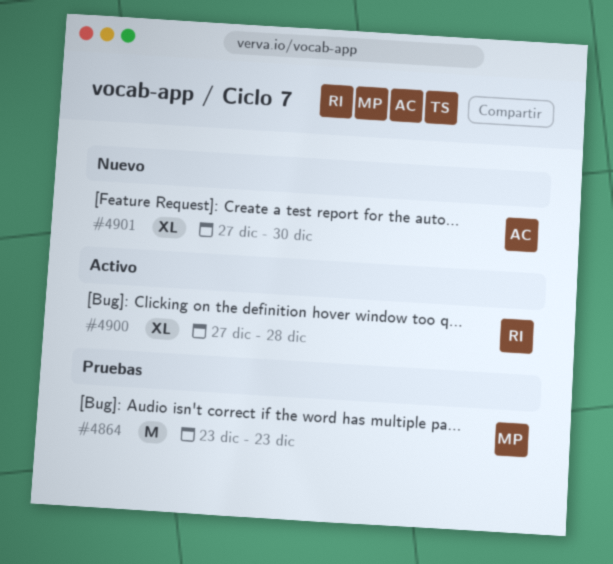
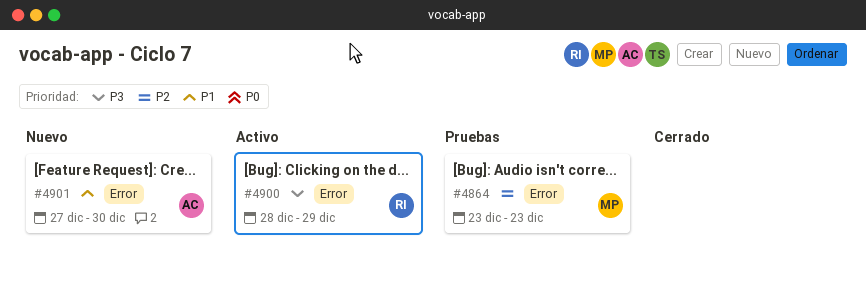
#4900, start: Dec 27 -> Dec 28
#4900, due: Dec 28 -> Dec 29

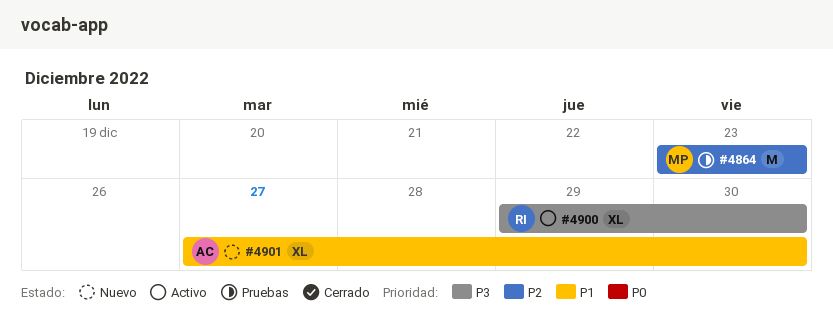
#4900, start: Dec 28 -> Dec 29
#4900, due: Dec 29 -> Dec 30

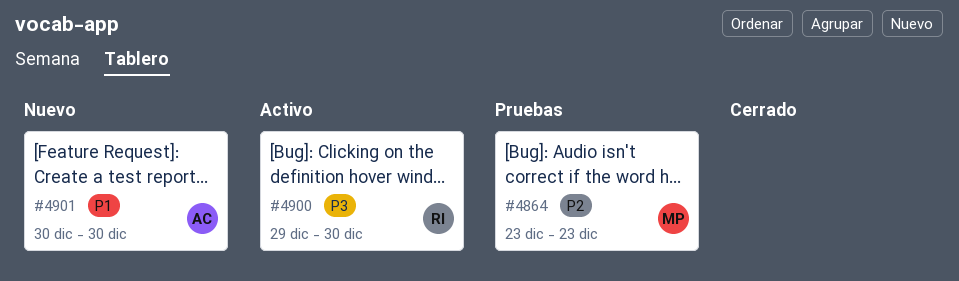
#4901, start: Dec 27 -> Dec 30

